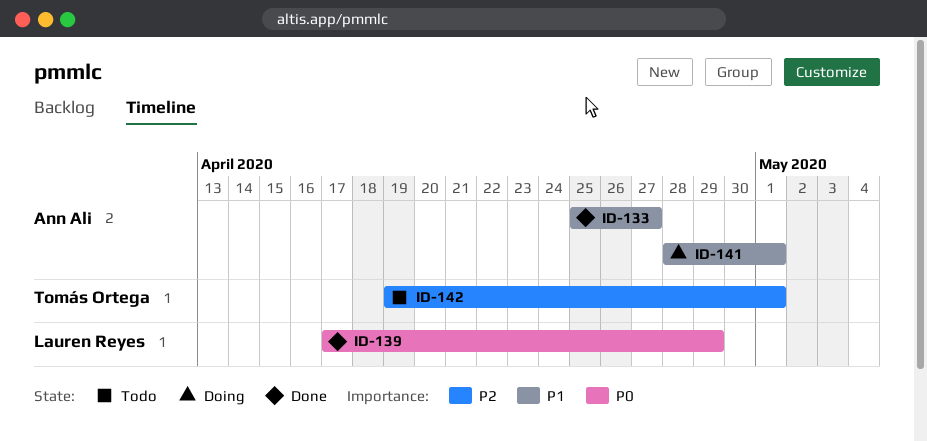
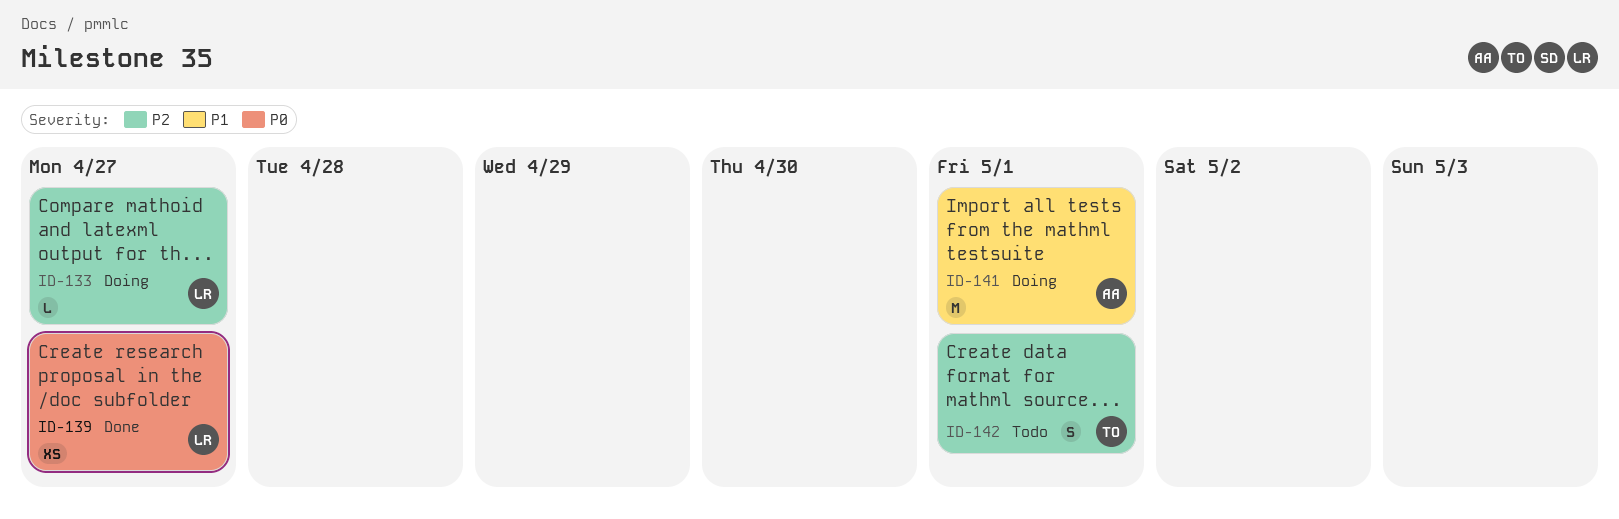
ID-133, status: Done -> Doing
ID-133, owner: Ann Ali -> Lauren Reyes
ID-133, priority: P1 -> P2
ID-139, due: Apr 29 -> Apr 27

